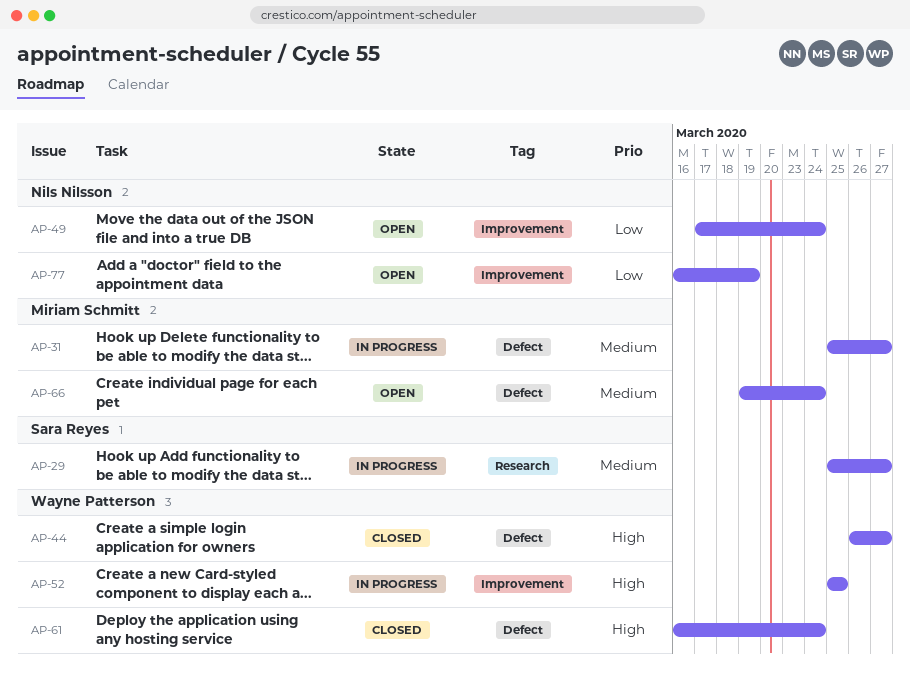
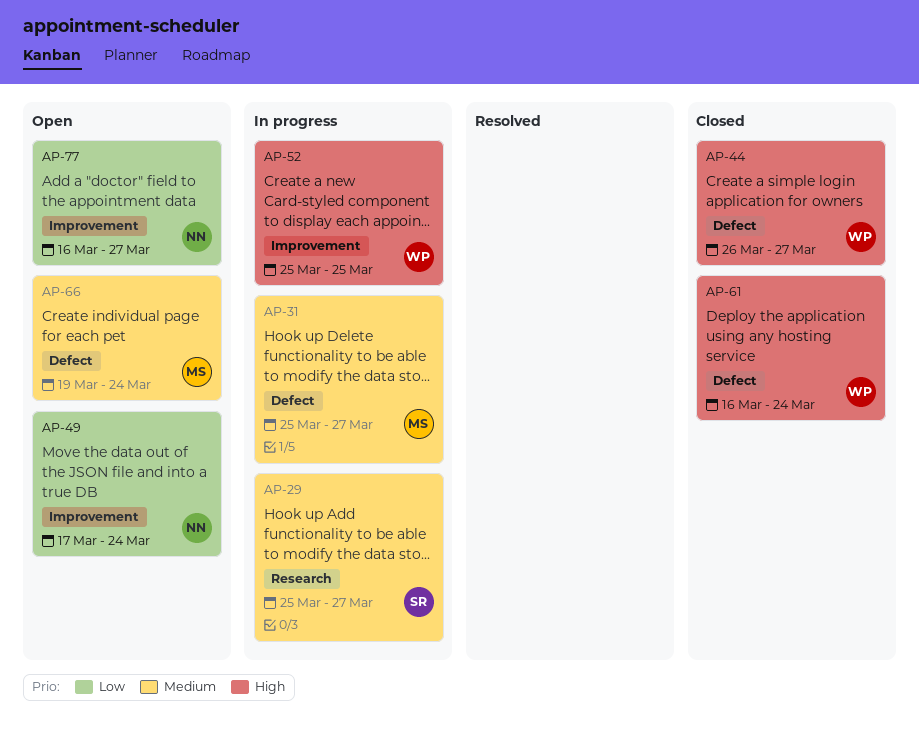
AP-77, due: Mar 19 -> Mar 27

